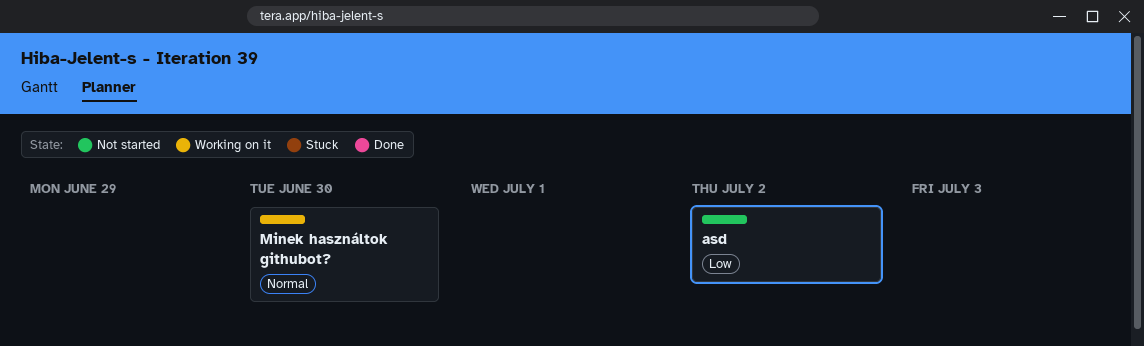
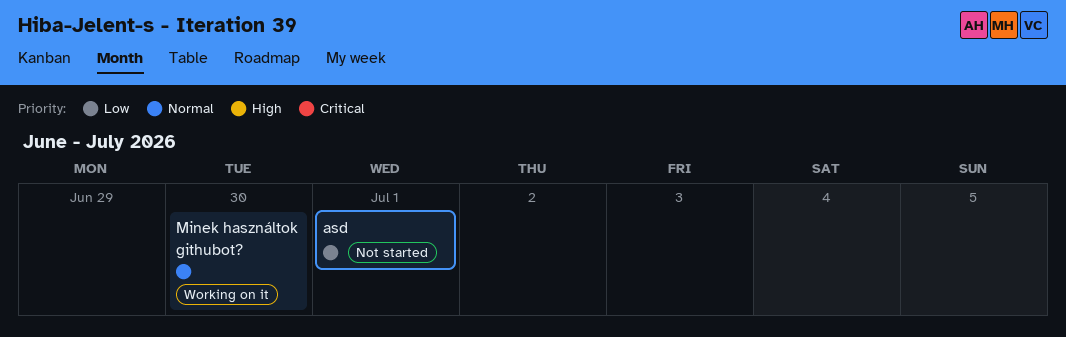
asd, due: Jul 2 -> Jul 1

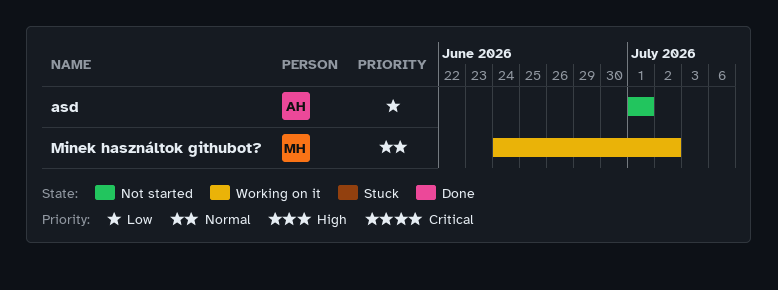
Minek használtok githubot?, due: Jun 30 -> Jul 2

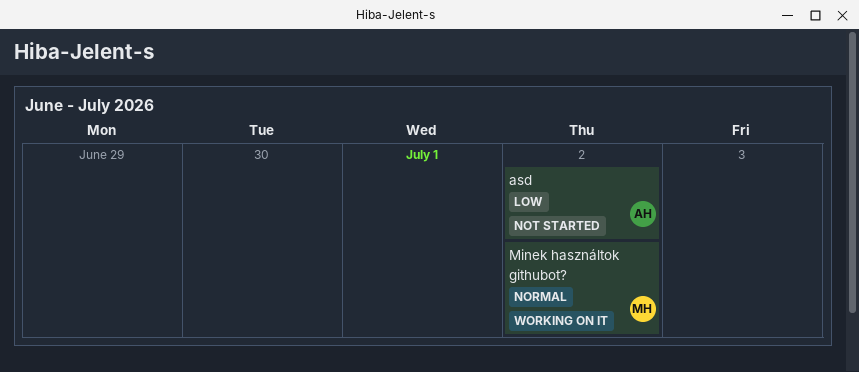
asd, due: Jul 1 -> Jul 2

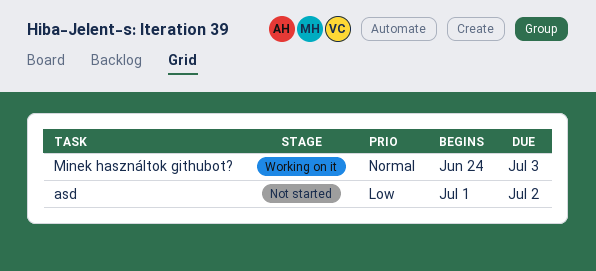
Minek használtok githubot?, due: Jul 2 -> Jul 3

